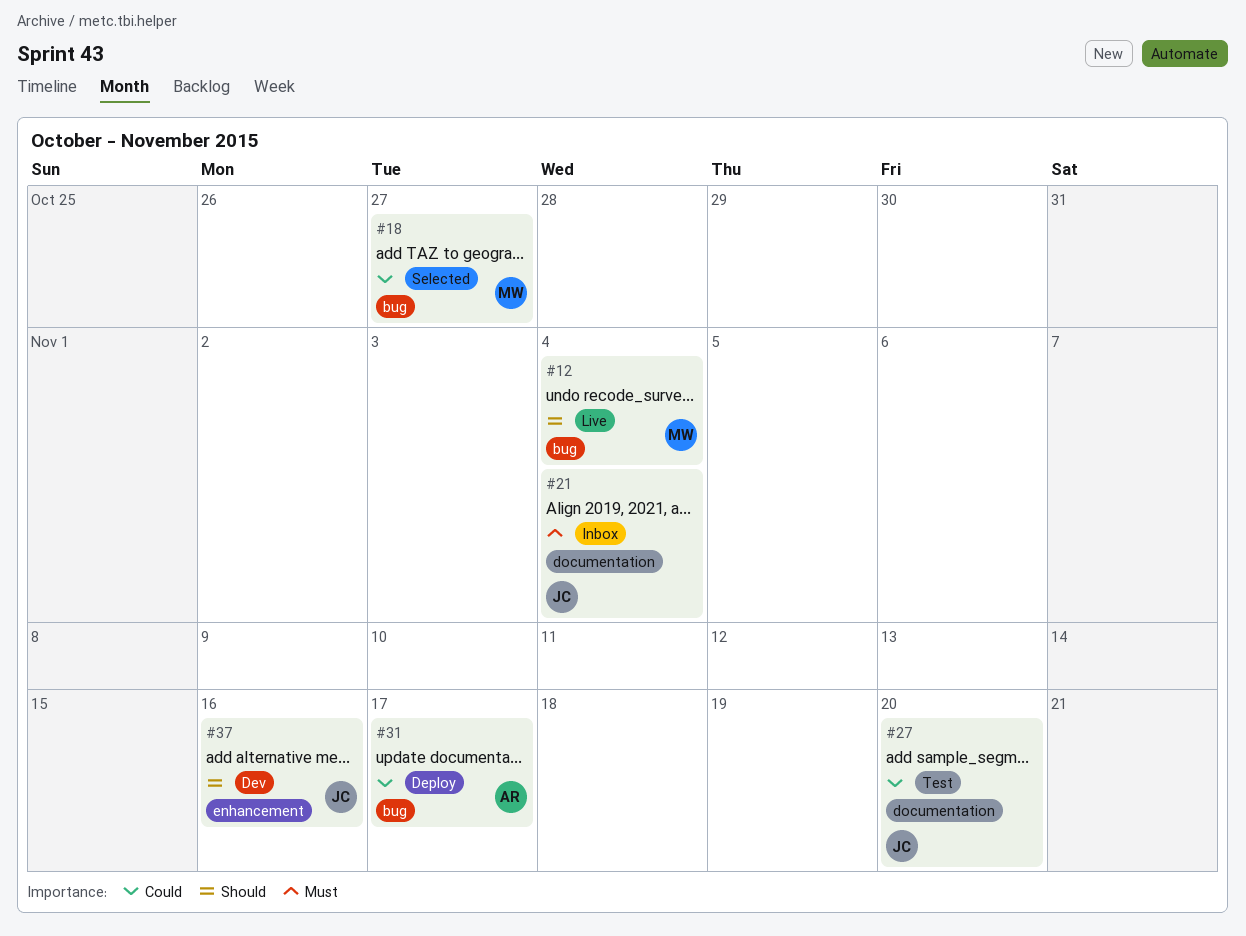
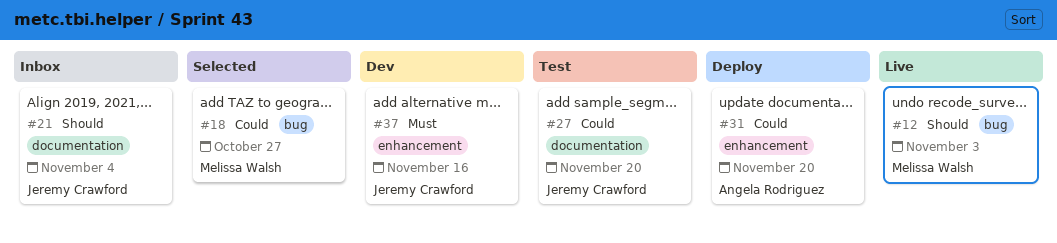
#12, due: Nov 4 -> Nov 3
#21, priority: Must -> Should
#31, label: bug -> enhancement
#31, due: Nov 17 -> Nov 20
#37, priority: Should -> Must

